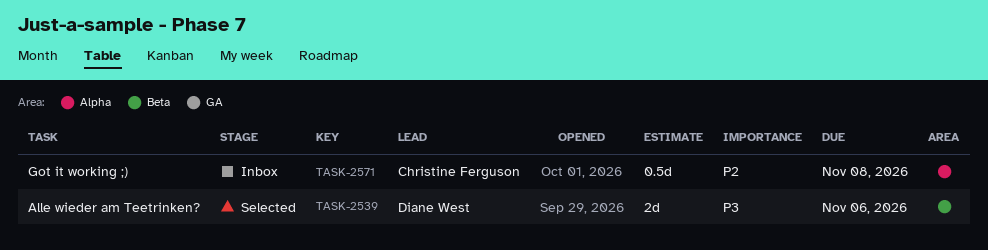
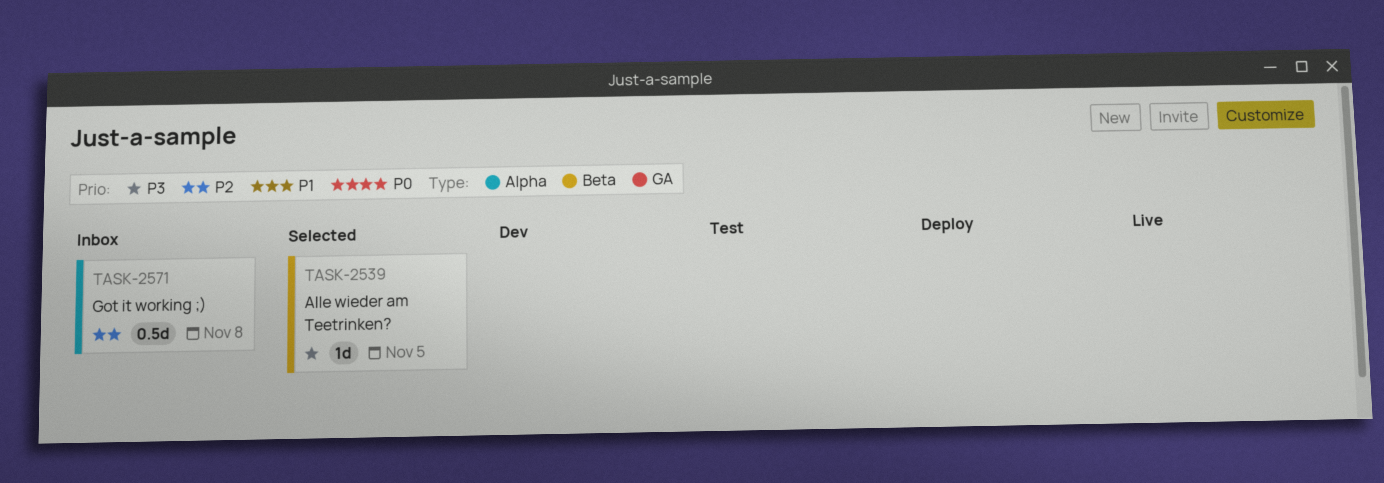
TASK-2539, estimate: 2d -> 1d
TASK-2539, due: Nov 6 -> Nov 5

